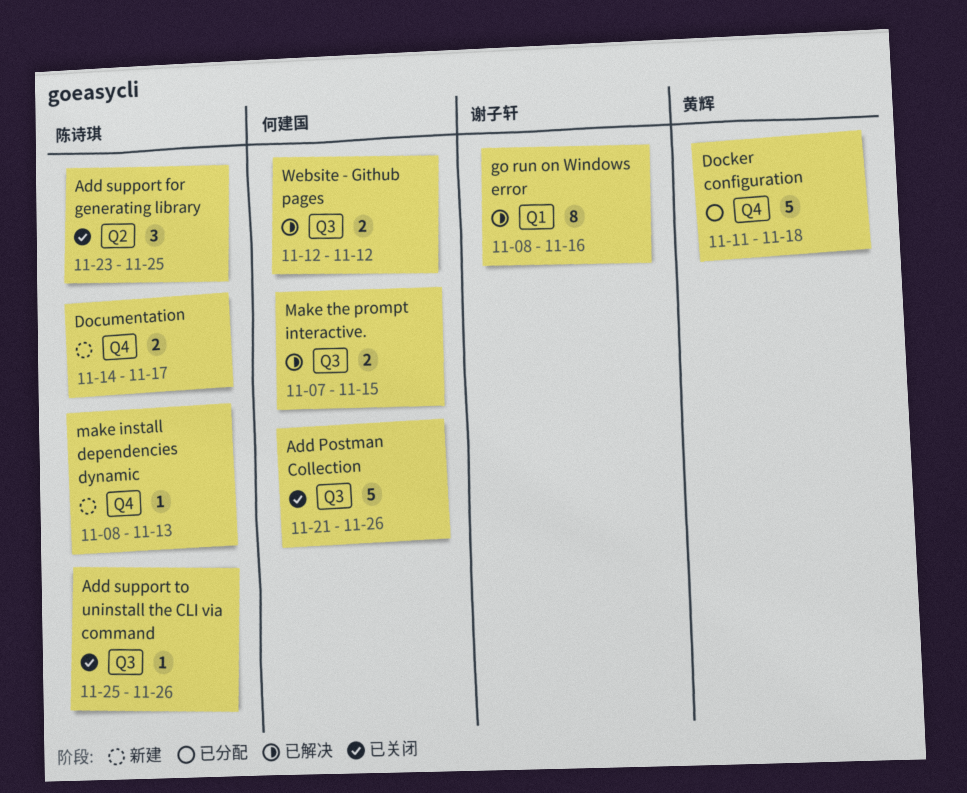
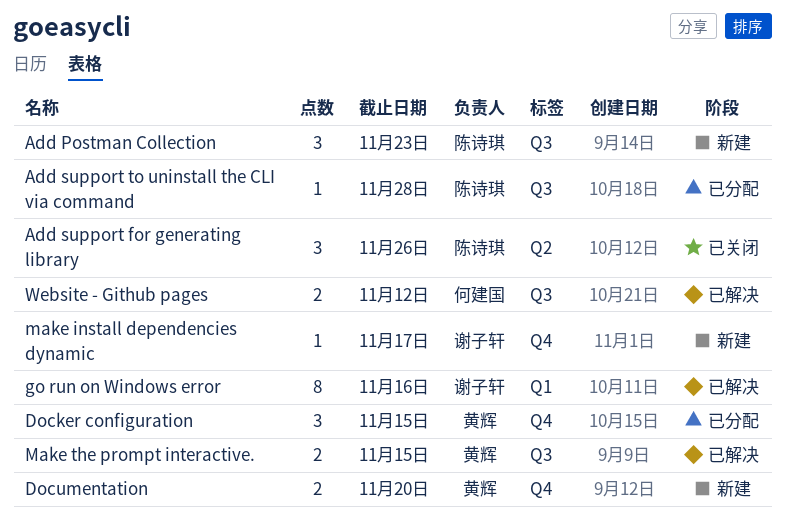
Add Postman Collection, status: 已关闭 -> 新建
Add Postman Collection, owner: 何建国 -> 陈诗琪
Add Postman Collection, estimate: 5 -> 3
Add Postman Collection, due: Nov 26 -> Nov 23
Add support for generating library, due: Nov 25 -> Nov 26
Add support to uninstall the CLI via command, status: 已关闭 -> 已分配
Add support to uninstall the CLI via command, due: Nov 26 -> Nov 28
Docker configuration, estimate: 5 -> 3
Docker configuration, due: Nov 18 -> Nov 15
Documentation, owner: 陈诗琪 -> 黄辉
Documentation, due: Nov 17 -> Nov 20
make install dependencies dynamic, owner: 陈诗琪 -> 谢子轩
make install dependencies dynamic, due: Nov 13 -> Nov 17
Make the prompt interactive., owner: 何建国 -> 黄辉

